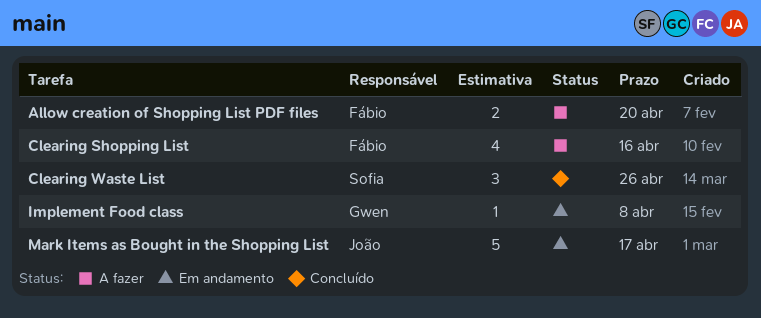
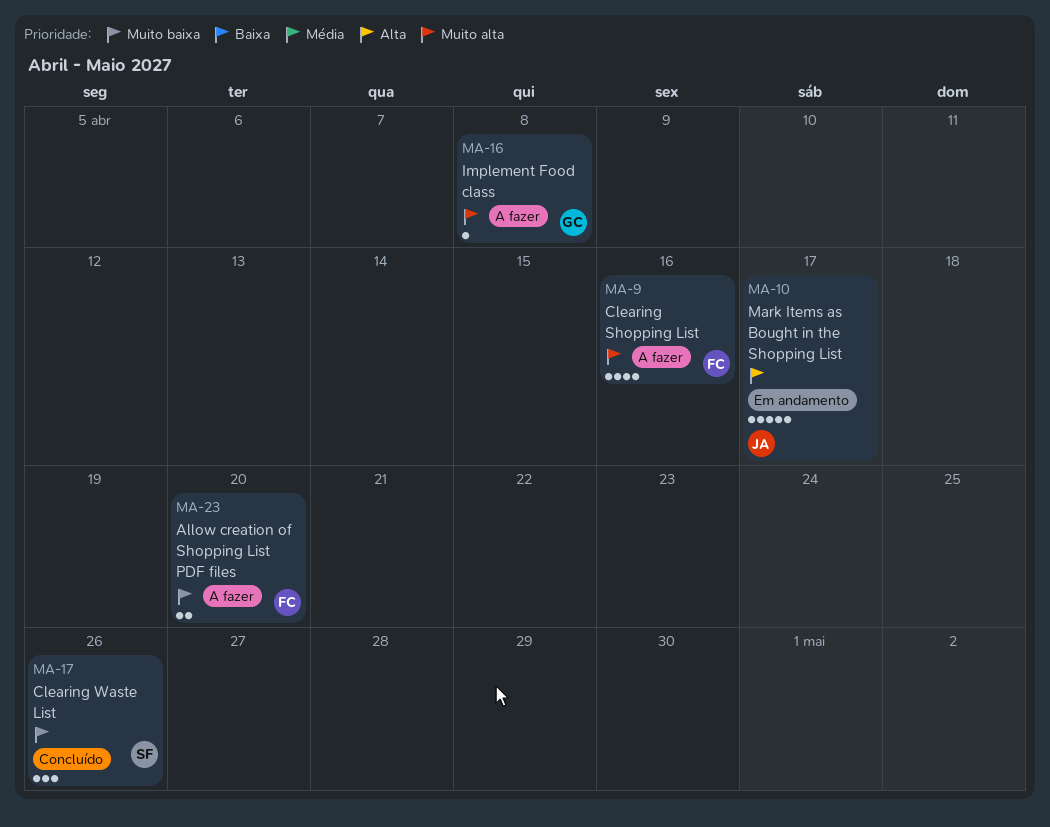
Implement Food class, status: Em andamento -> A fazer

